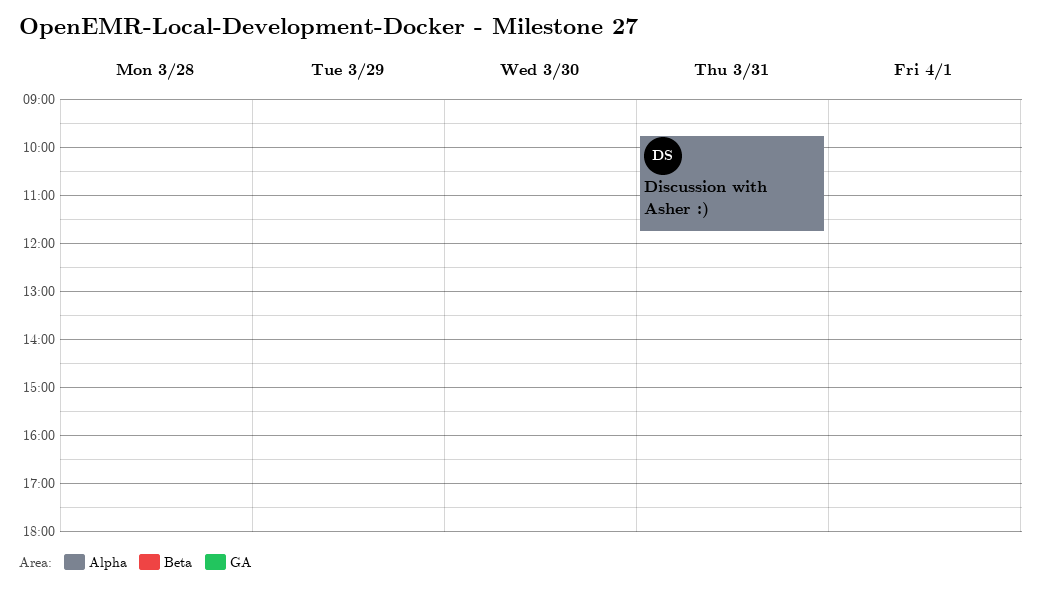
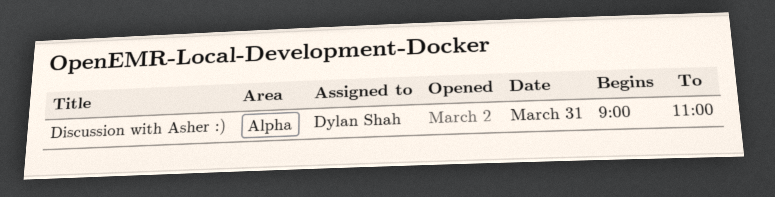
Discussion with Asher :), begins: 09:45 -> 09:00
Discussion with Asher :), ends: 11:45 -> 11:00

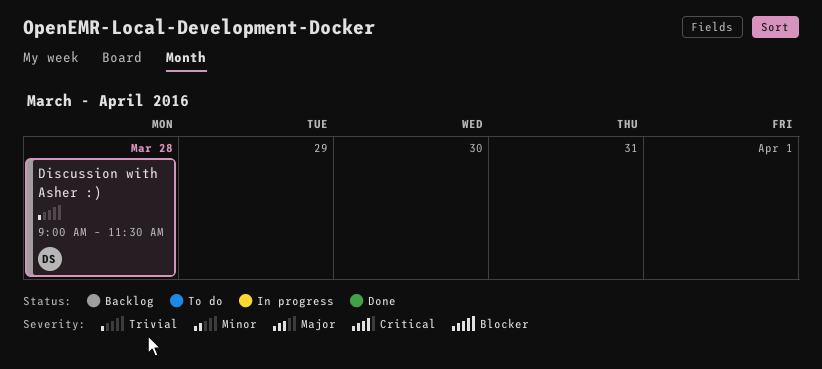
Discussion with Asher :), day: Mar 31 -> Mar 28
Discussion with Asher :), ends: 11:00 -> 11:30

